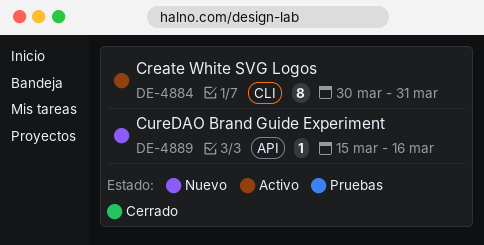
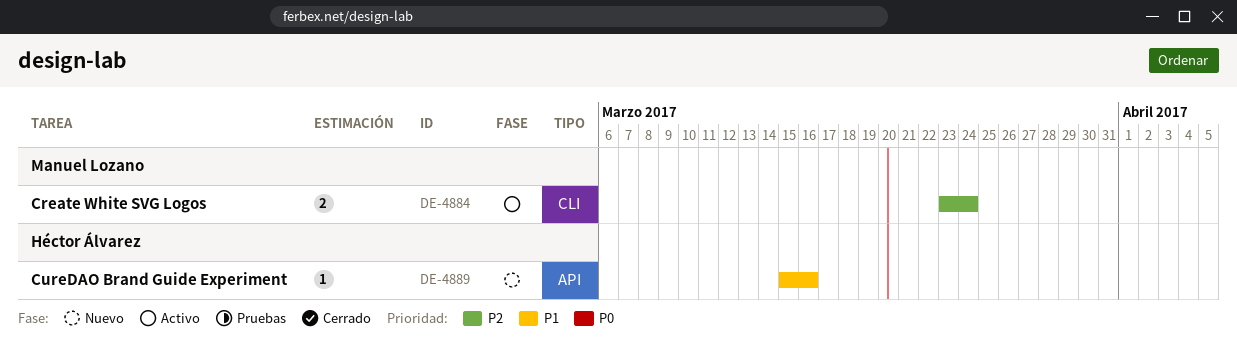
DE-4884, estimate: 8 -> 2
DE-4884, start: Mar 30 -> Mar 23
DE-4884, due: Mar 31 -> Mar 24

